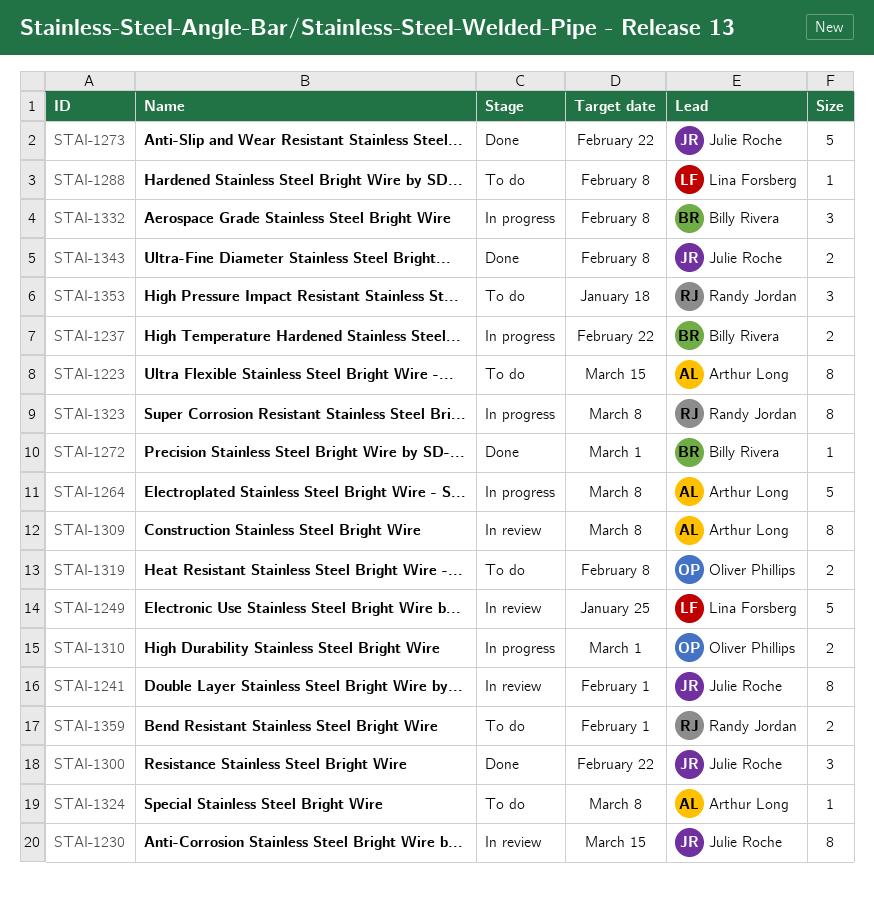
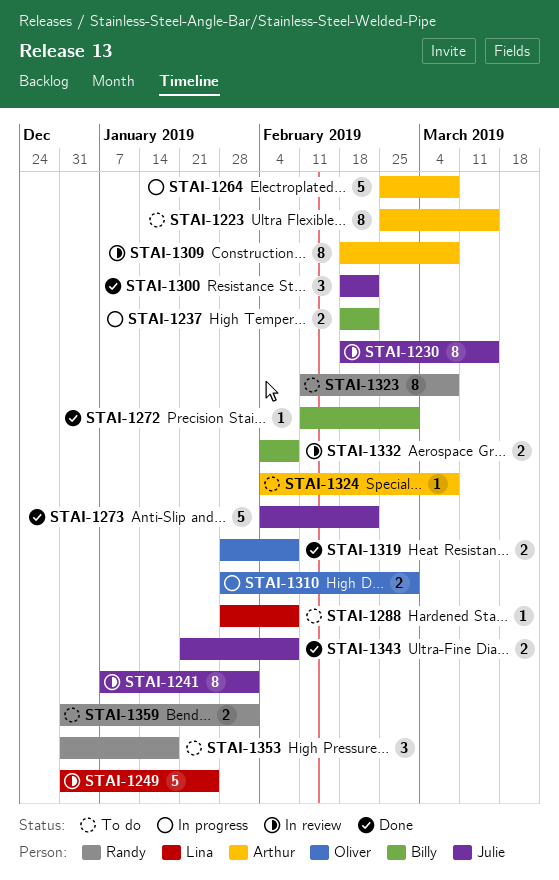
STAI-1319, status: To do -> Done
STAI-1323, status: In progress -> To do
STAI-1332, status: In progress -> In review
STAI-1332, estimate: 3 -> 2

